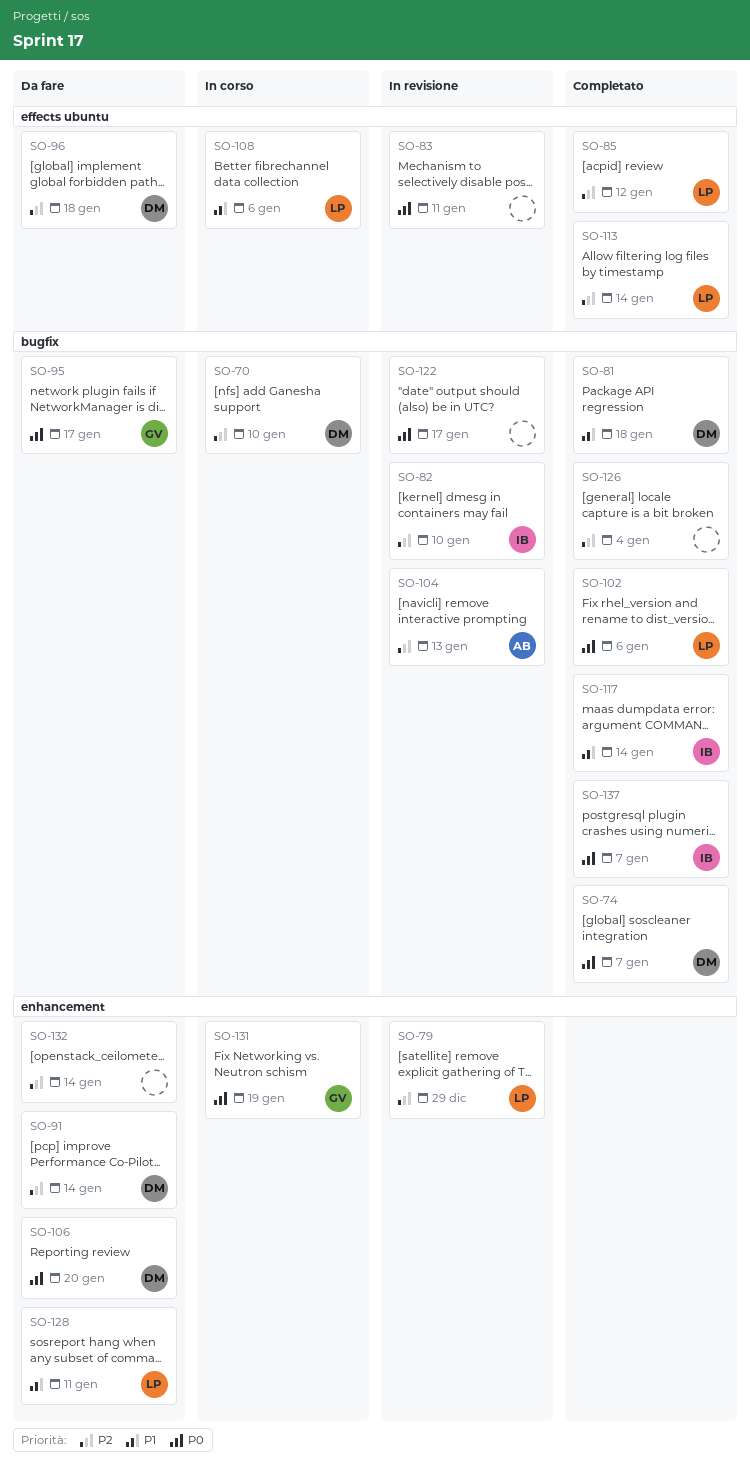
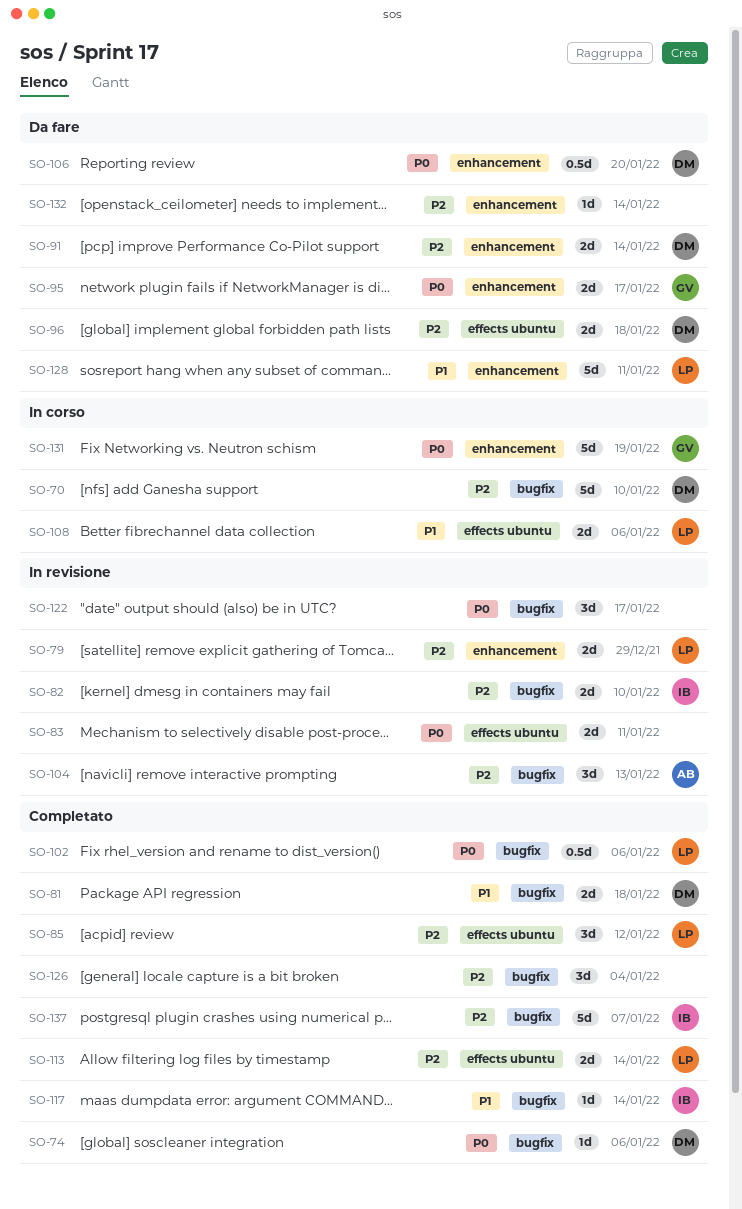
SO-74, due: Jan 7 -> Jan 6
SO-95, label: bugfix -> enhancement
SO-137, priority: P0 -> P2

